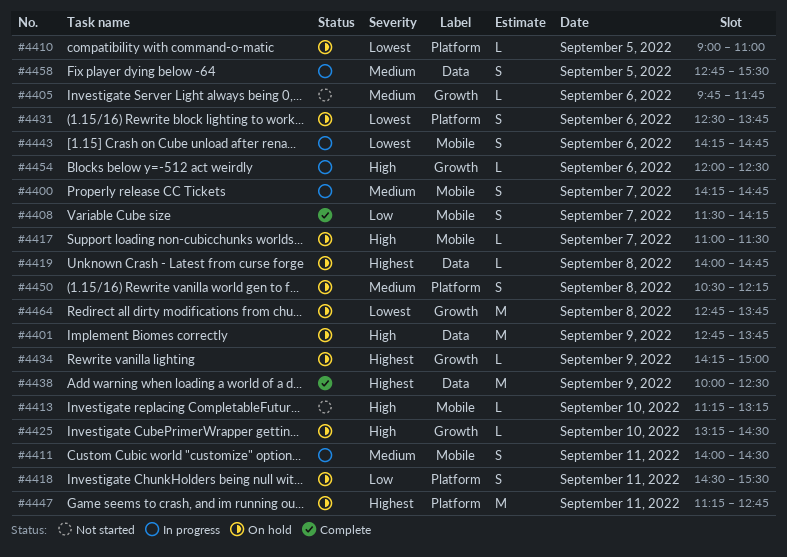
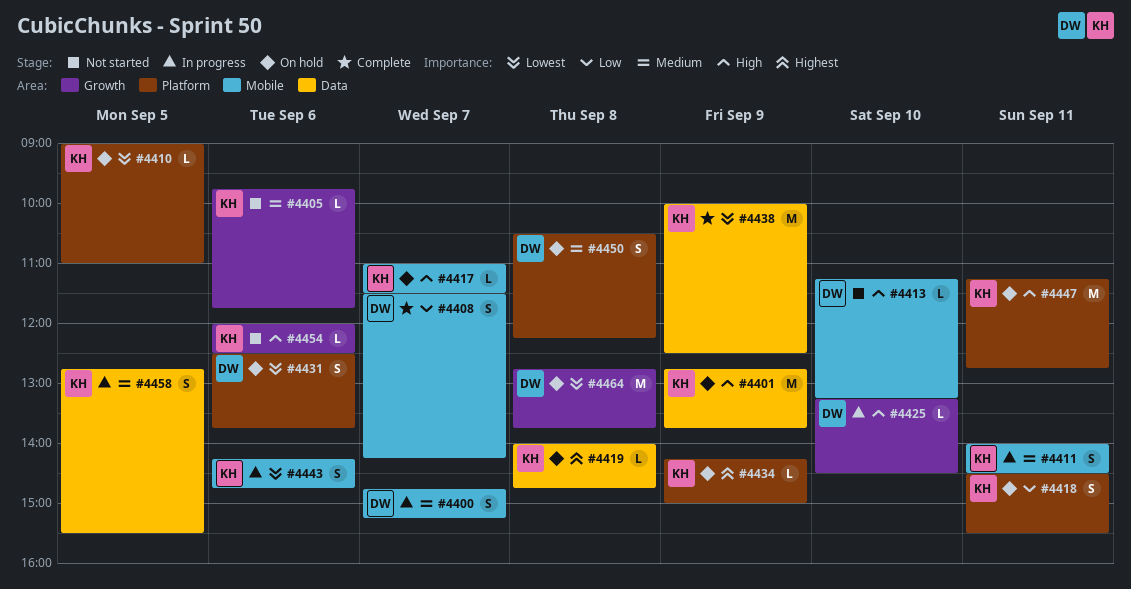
#4400, begins: 14:15 -> 14:45
#4400, ends: 14:45 -> 15:15
#4425, status: On hold -> In progress
#4434, label: Growth -> Platform
#4438, priority: Highest -> Lowest
#4447, priority: Highest -> High
#4454, status: In progress -> Not started

